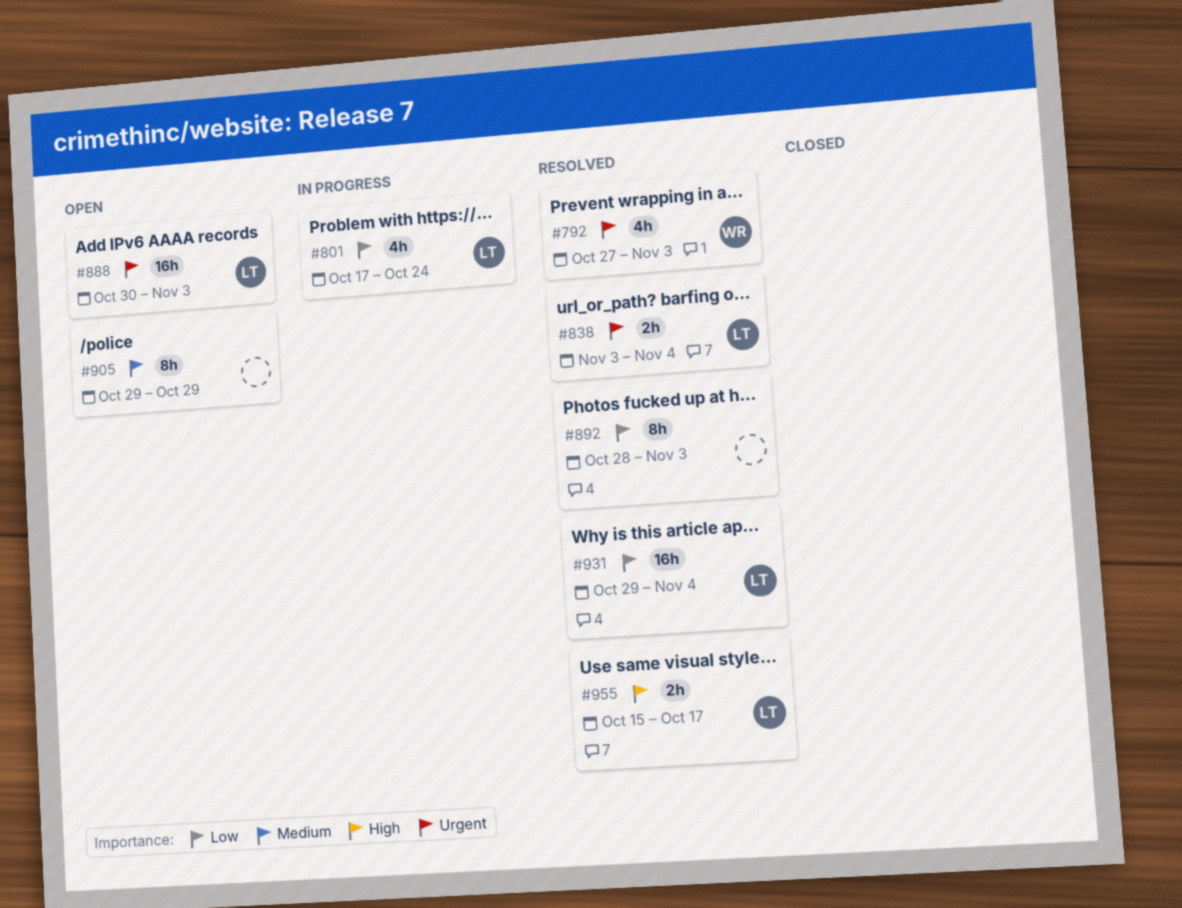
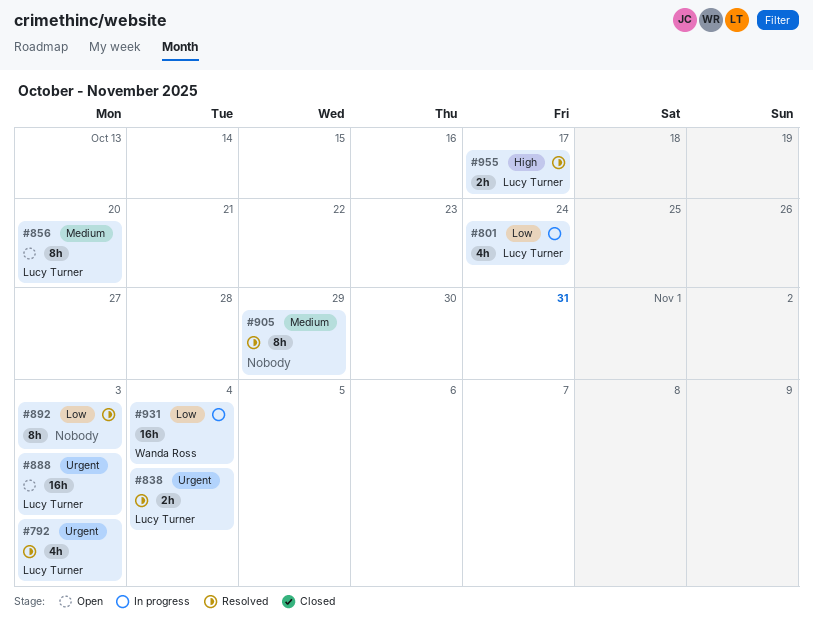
#792, owner: Wanda Ross -> Lucy Turner
#856: none -> present
#905, status: Open -> Resolved
#931, status: Resolved -> In progress
#931, owner: Lucy Turner -> Wanda Ross

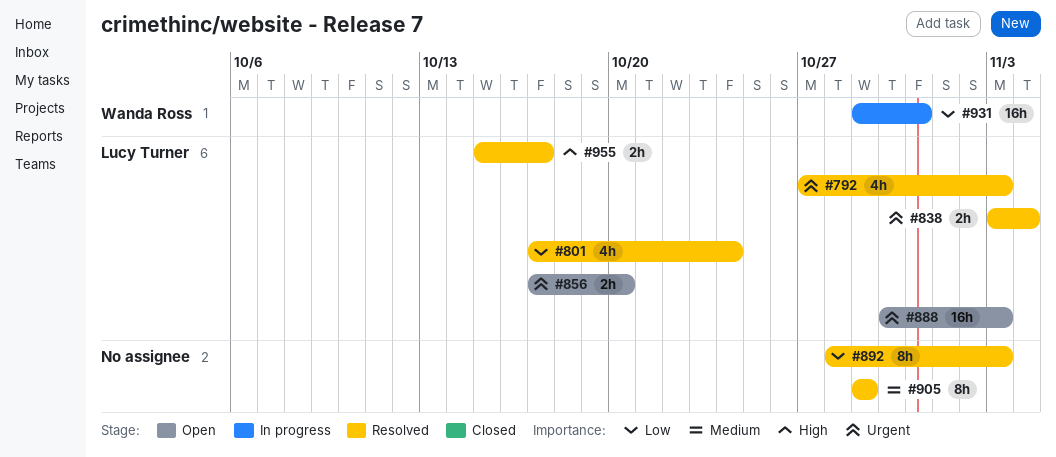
#801, status: In progress -> Resolved
#856, priority: Medium -> Urgent
#856, estimate: 8h -> 2h
#931, due: Nov 4 -> Oct 31

